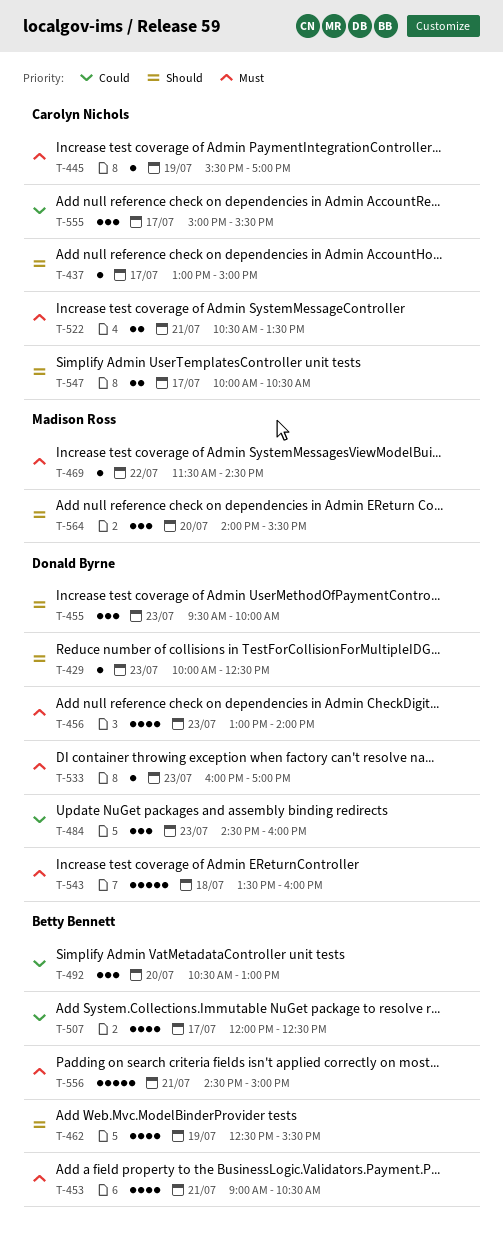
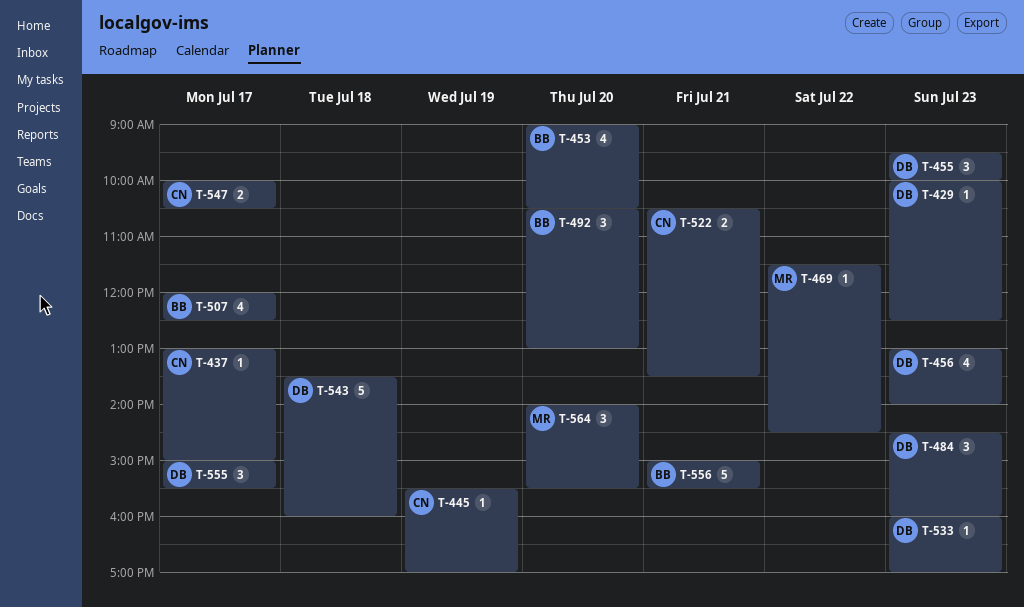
T-453, day: Jul 21 -> Jul 20
T-462: present -> none
T-555, owner: Carolyn Nichols -> Donald Byrne
T-556, begins: 14:30 -> 15:00
T-556, ends: 15:00 -> 15:30

